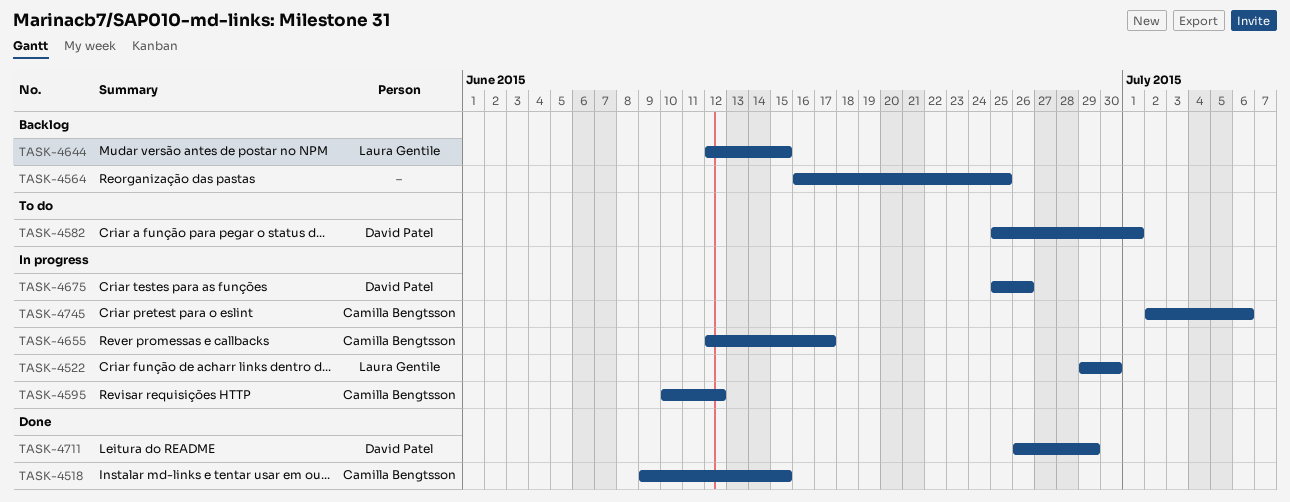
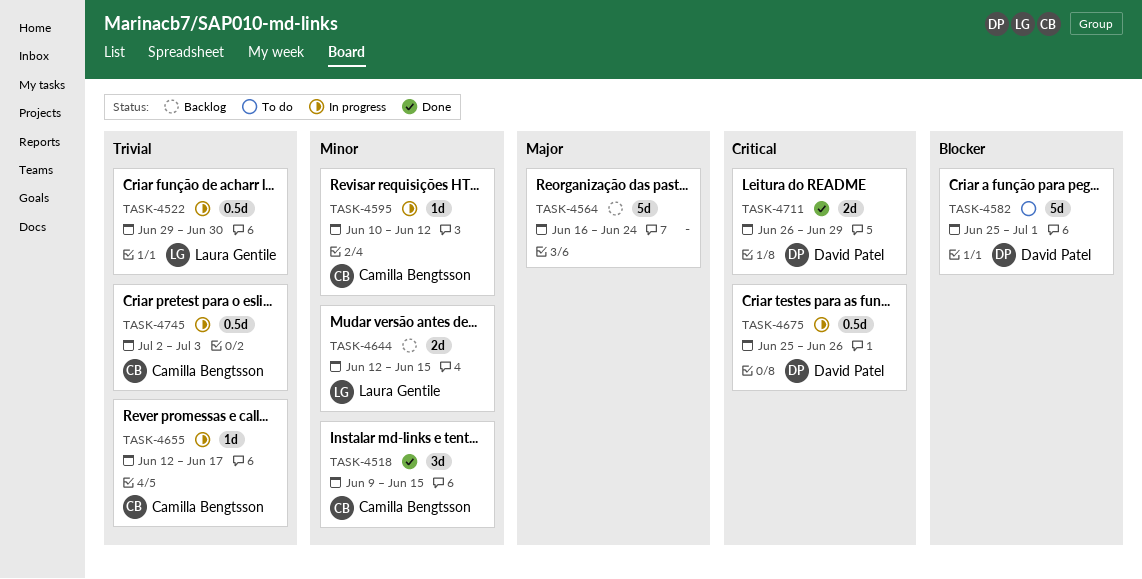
TASK-4564, due: Jun 25 -> Jun 24
TASK-4745, due: Jul 6 -> Jul 3

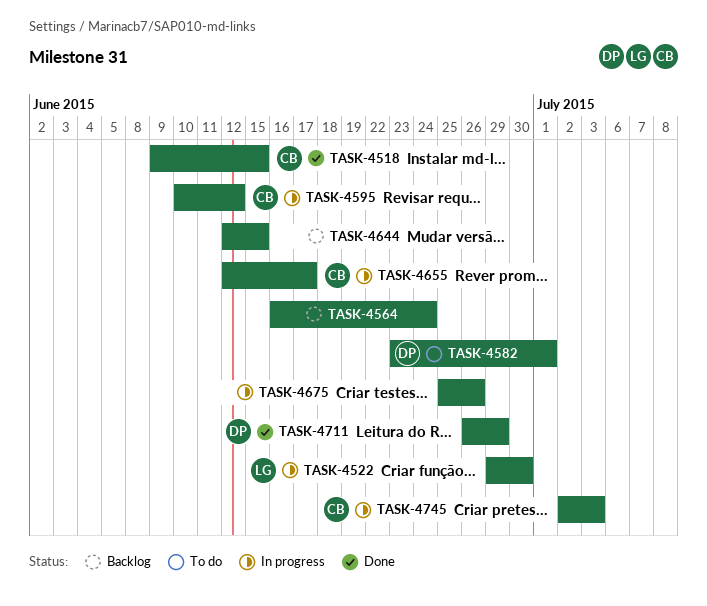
TASK-4582, start: Jun 25 -> Jun 23
TASK-4644, owner: Laura Gentile -> none
TASK-4675, owner: David Patel -> none

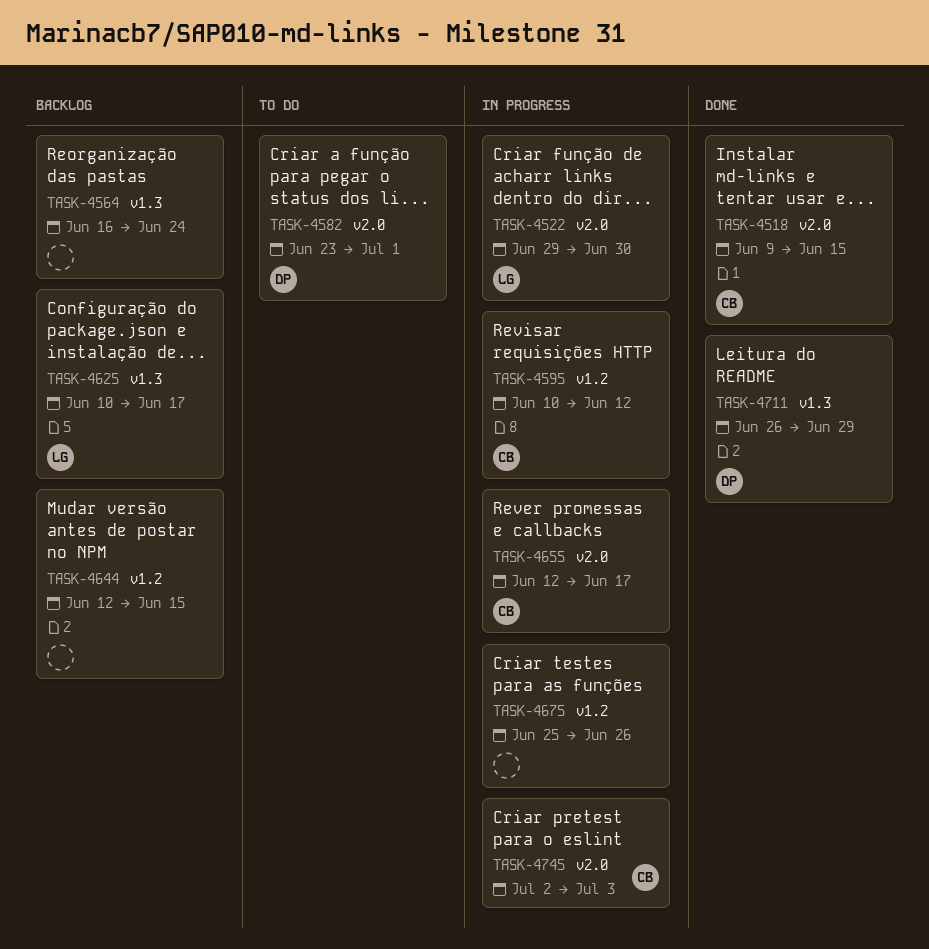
TASK-4625: none -> present

